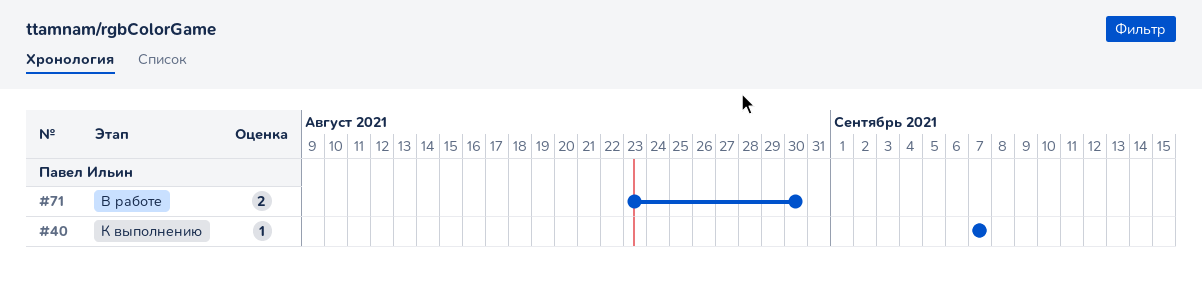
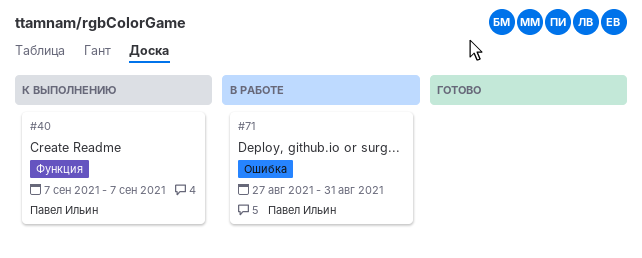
#71, start: Aug 23 -> Aug 27
#71, due: Aug 30 -> Aug 31

